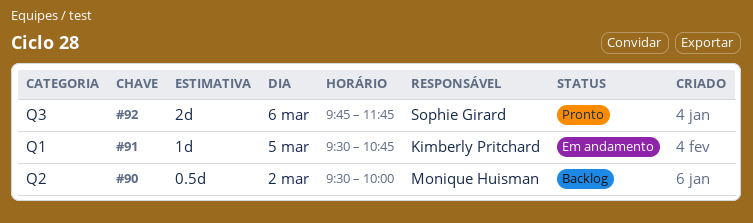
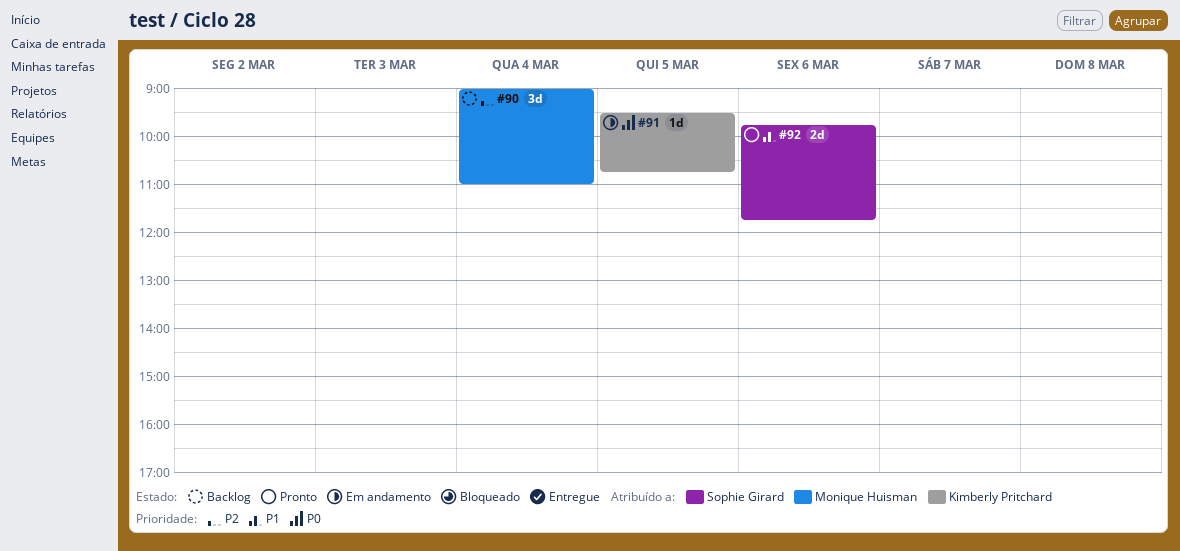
#90, estimate: 0.5d -> 3d
#90, day: Mar 2 -> Mar 4
#90, begins: 09:30 -> 09:00
#90, ends: 10:00 -> 11:00

